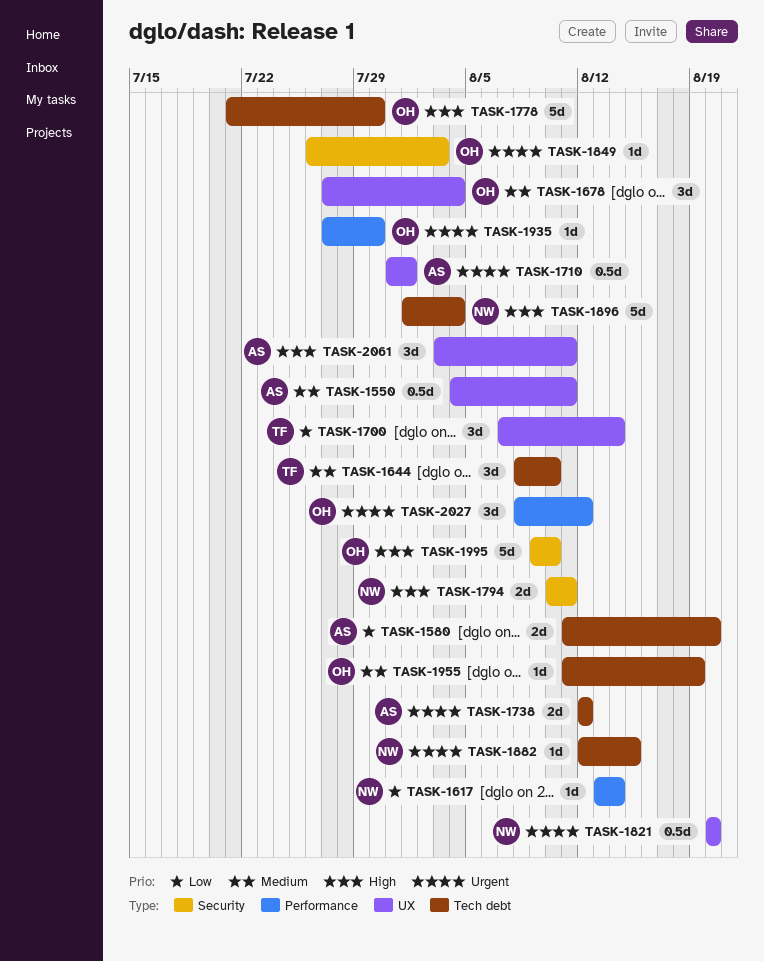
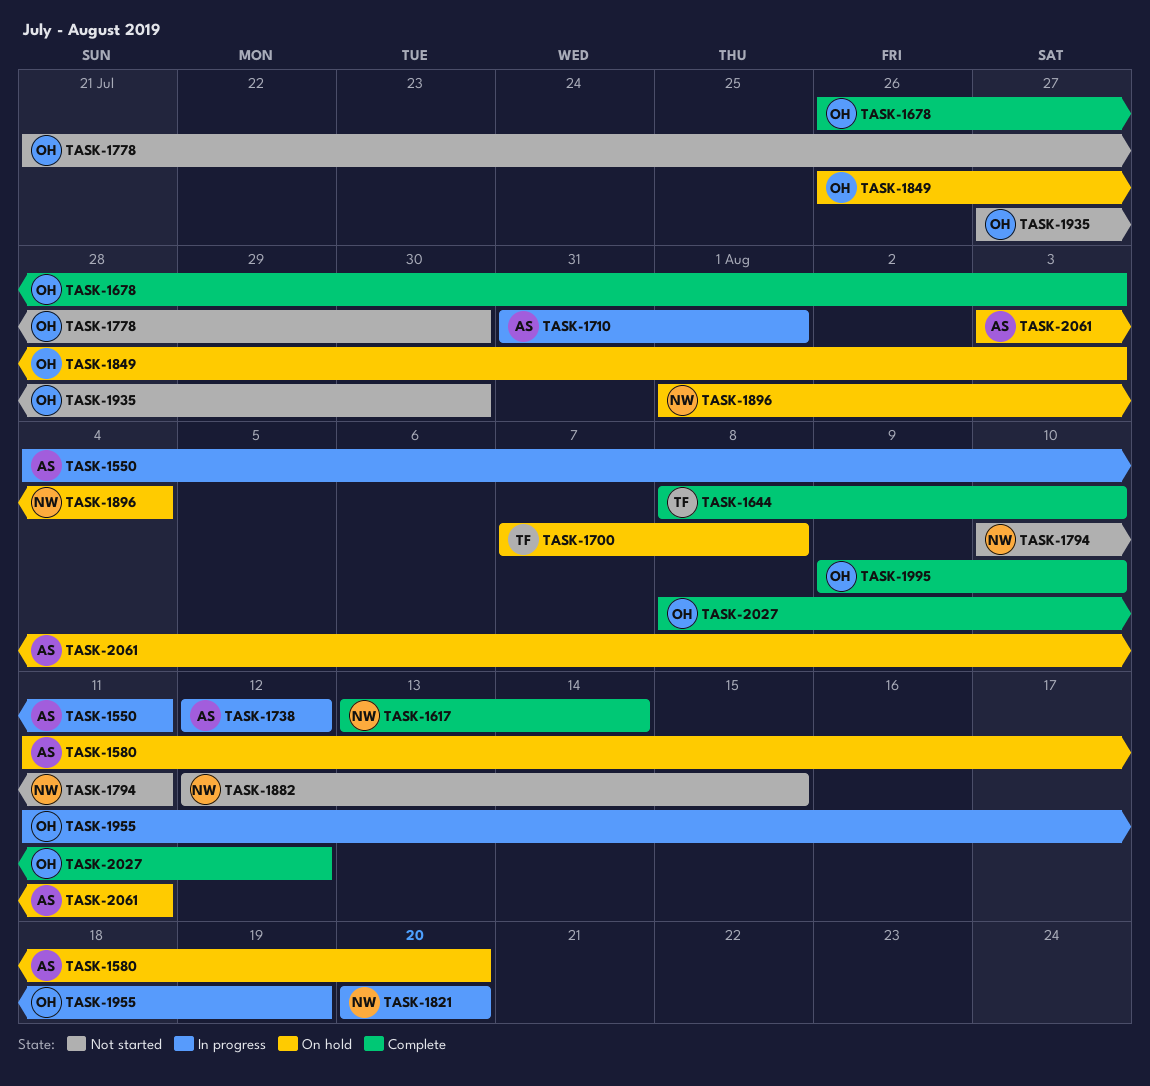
TASK-1678, start: Jul 27 -> Jul 26
TASK-1678, due: Aug 4 -> Aug 3
TASK-1700, due: Aug 14 -> Aug 8

